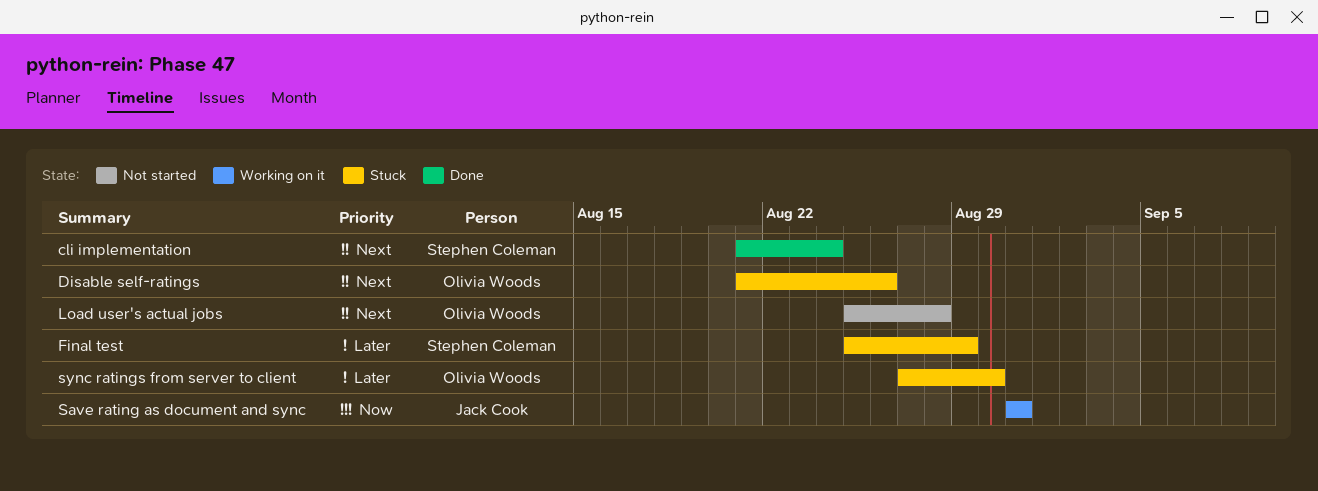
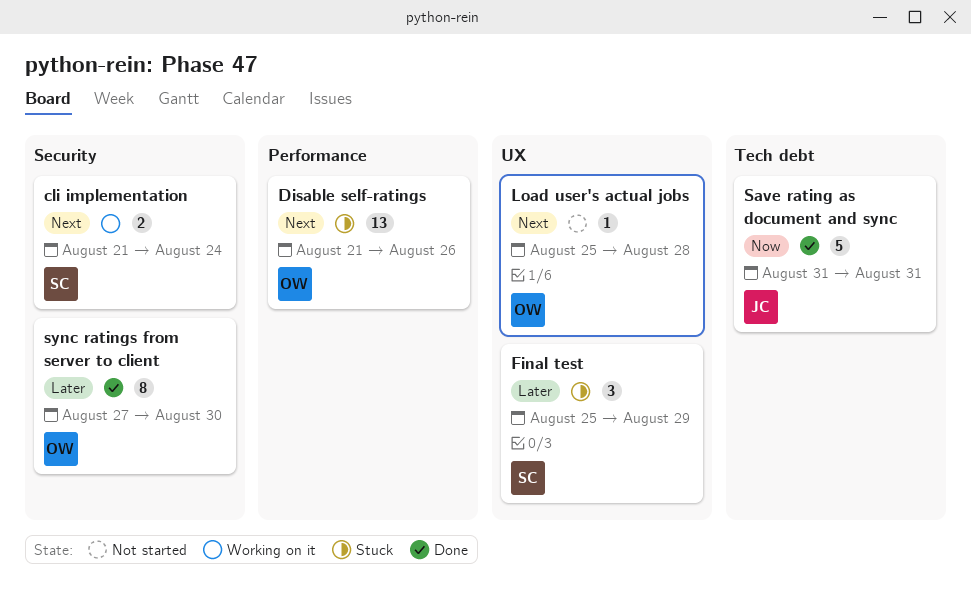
cli implementation, status: Done -> Working on it
Save rating as document and sync, status: Working on it -> Done
sync ratings from server to client, status: Stuck -> Done

